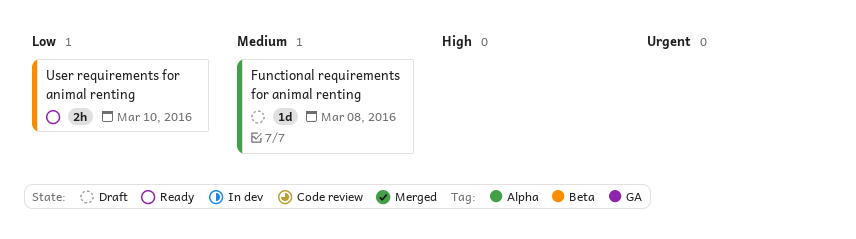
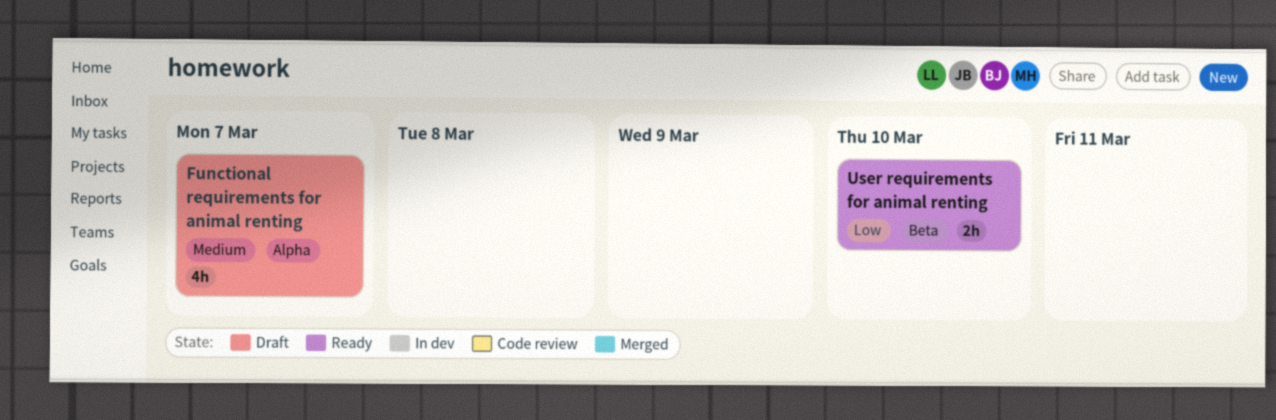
Functional requirements for animal renting, estimate: 1d -> 4h
Functional requirements for animal renting, due: Mar 8 -> Mar 7

